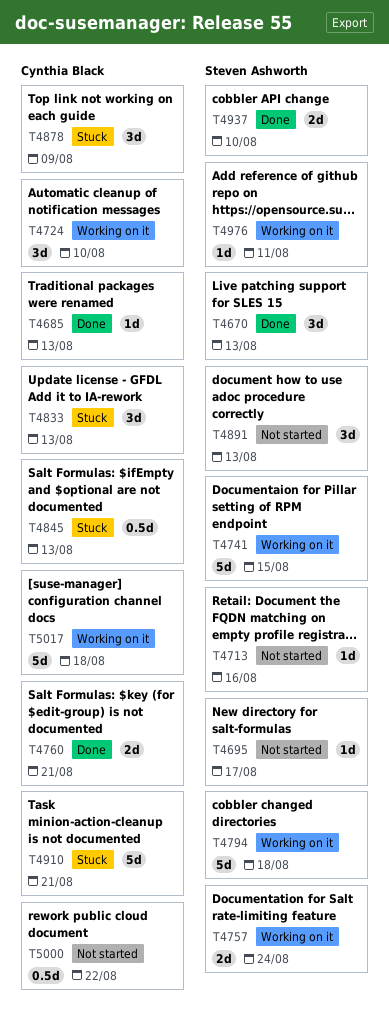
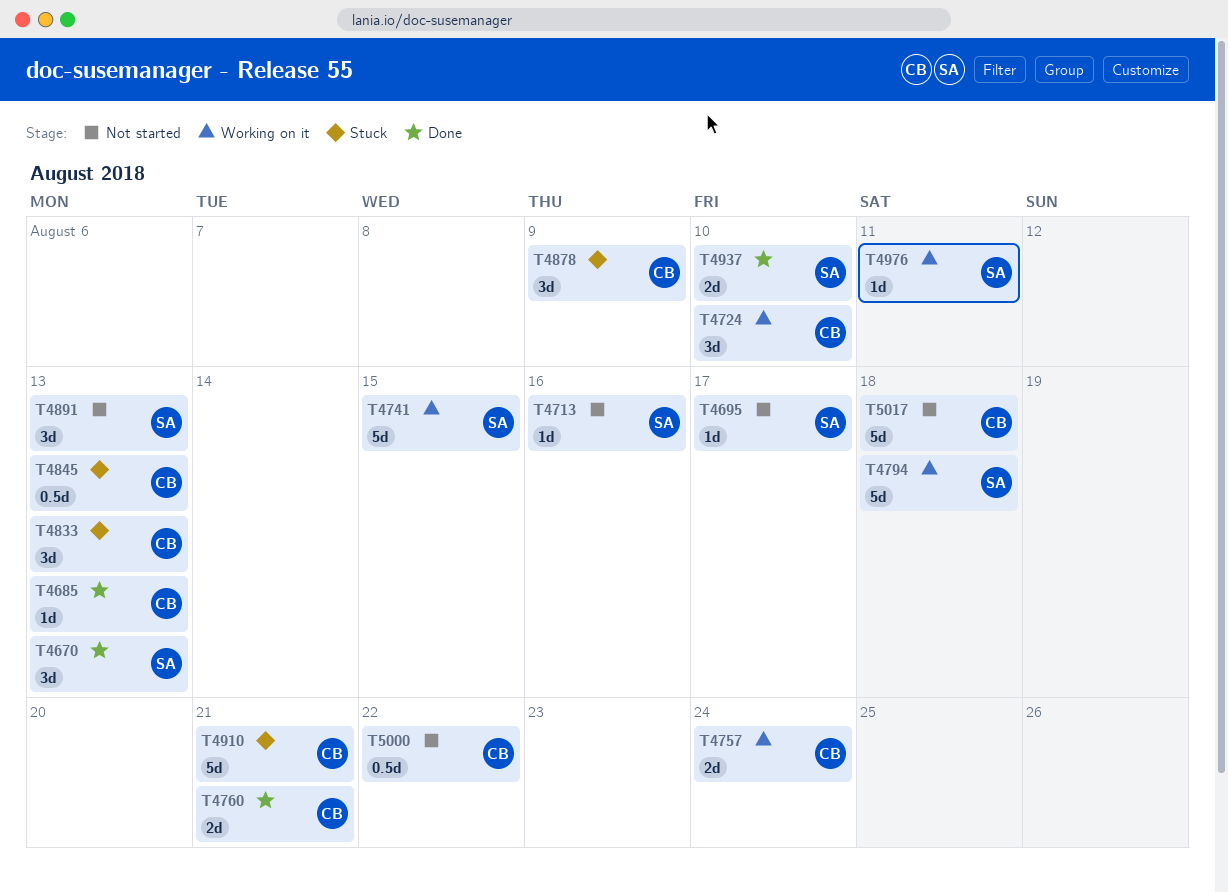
T4757, owner: Steven Ashworth -> Cynthia Black
T5017, status: Working on it -> Not started

